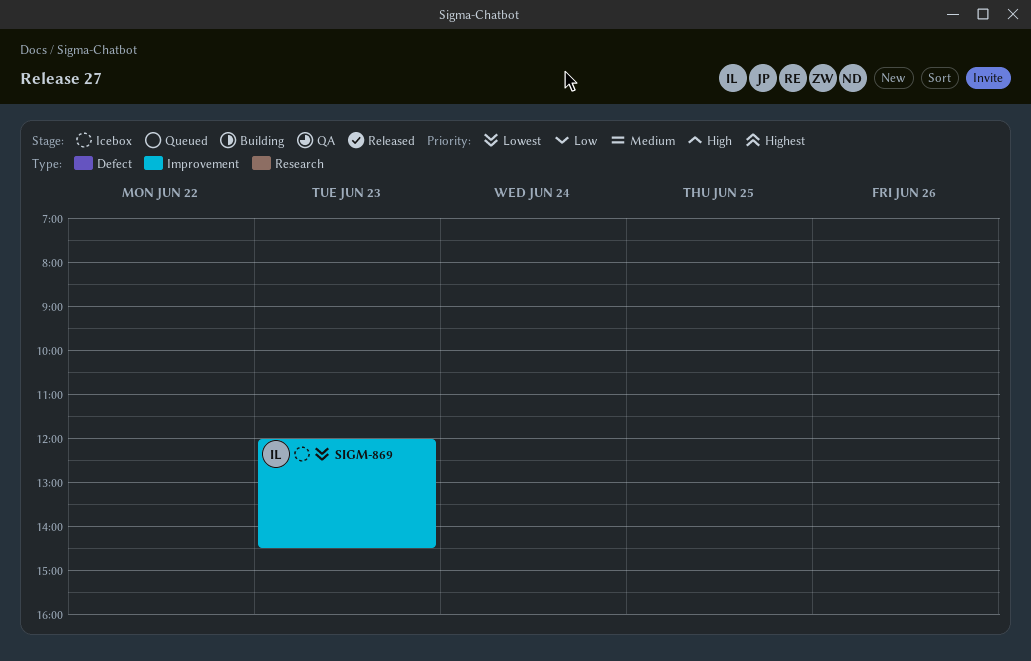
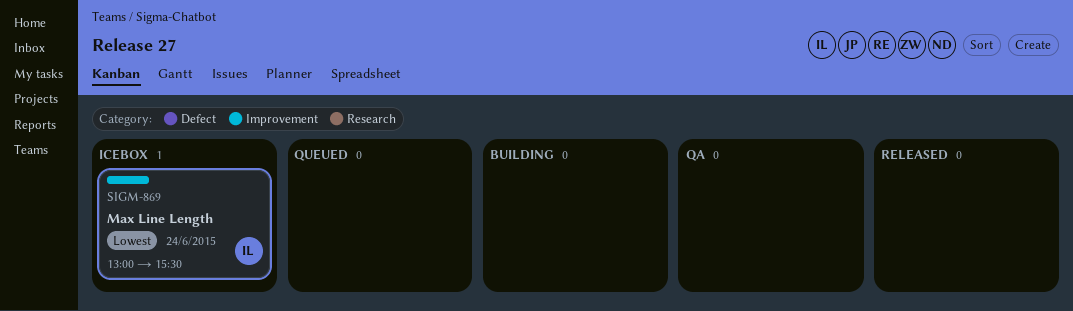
SIGM-869, day: Jun 23 -> Jun 24
SIGM-869, begins: 12:00 -> 13:00
SIGM-869, ends: 14:30 -> 15:30

